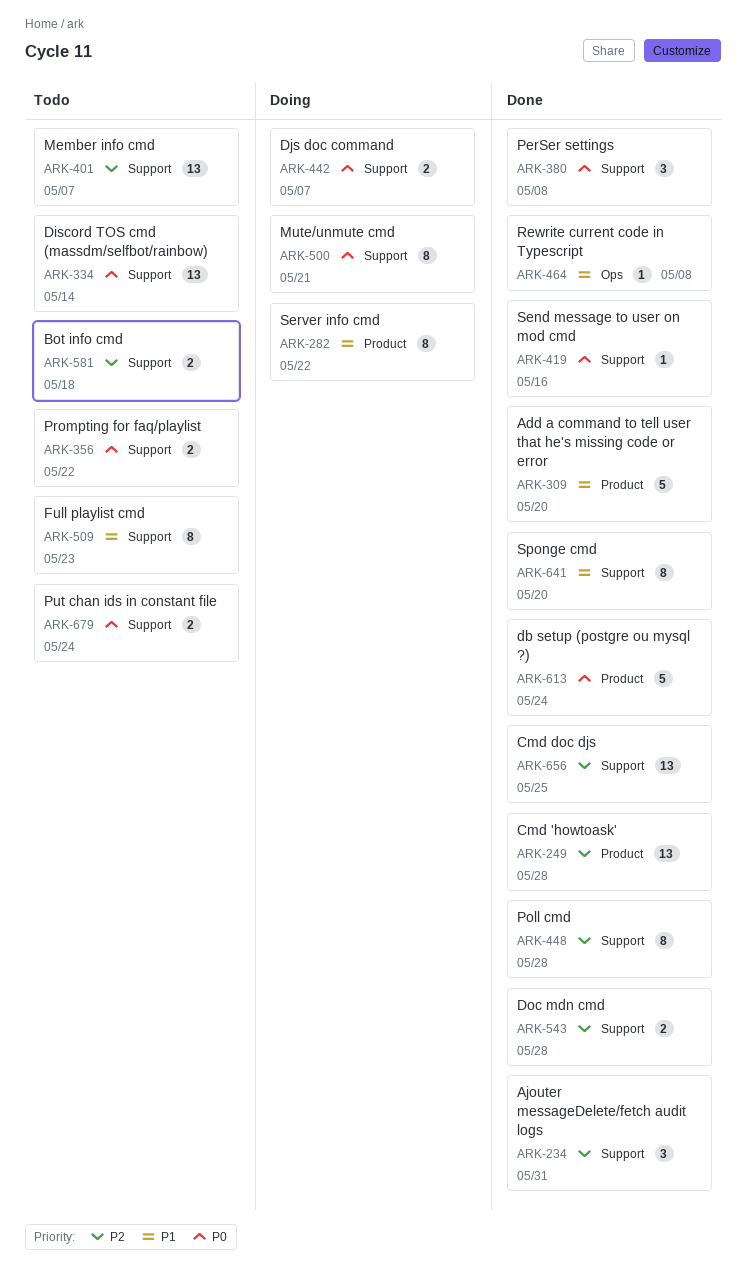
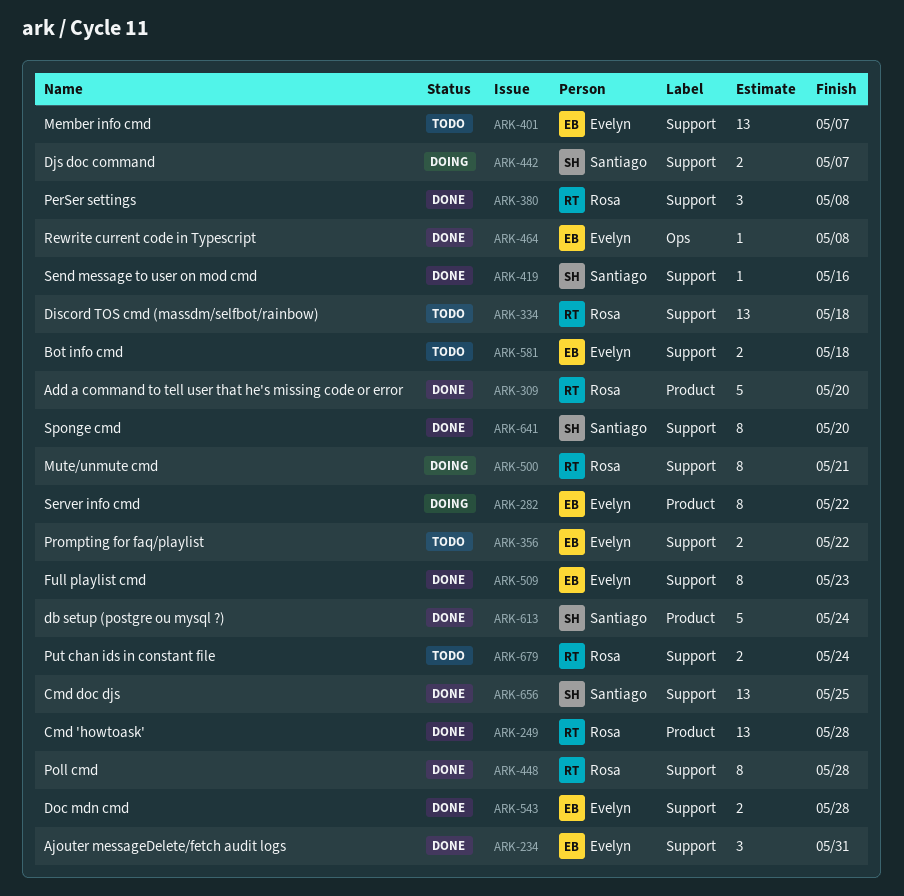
ARK-334, due: May 14 -> May 18
ARK-509, status: Todo -> Done

